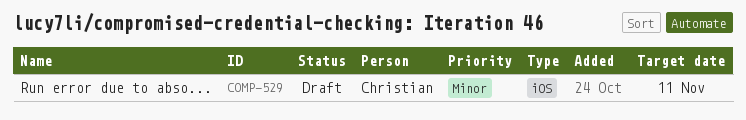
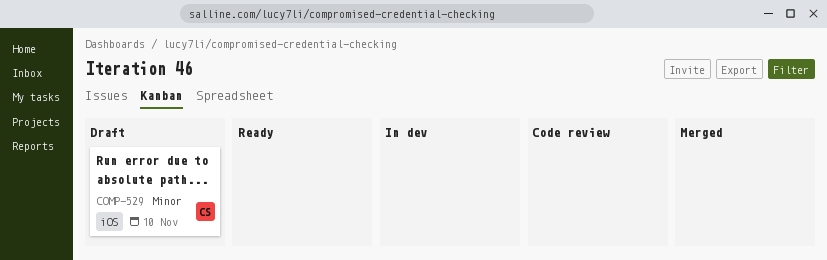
COMP-529, due: Nov 11 -> Nov 10

